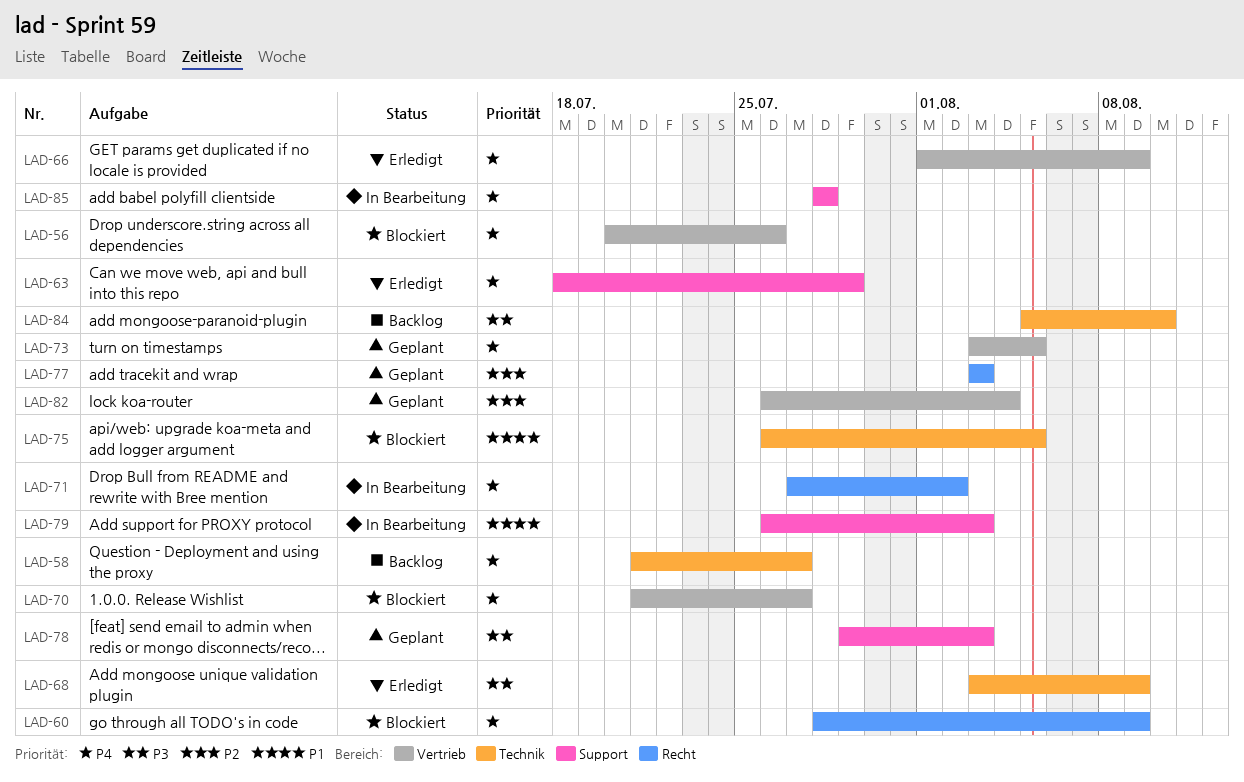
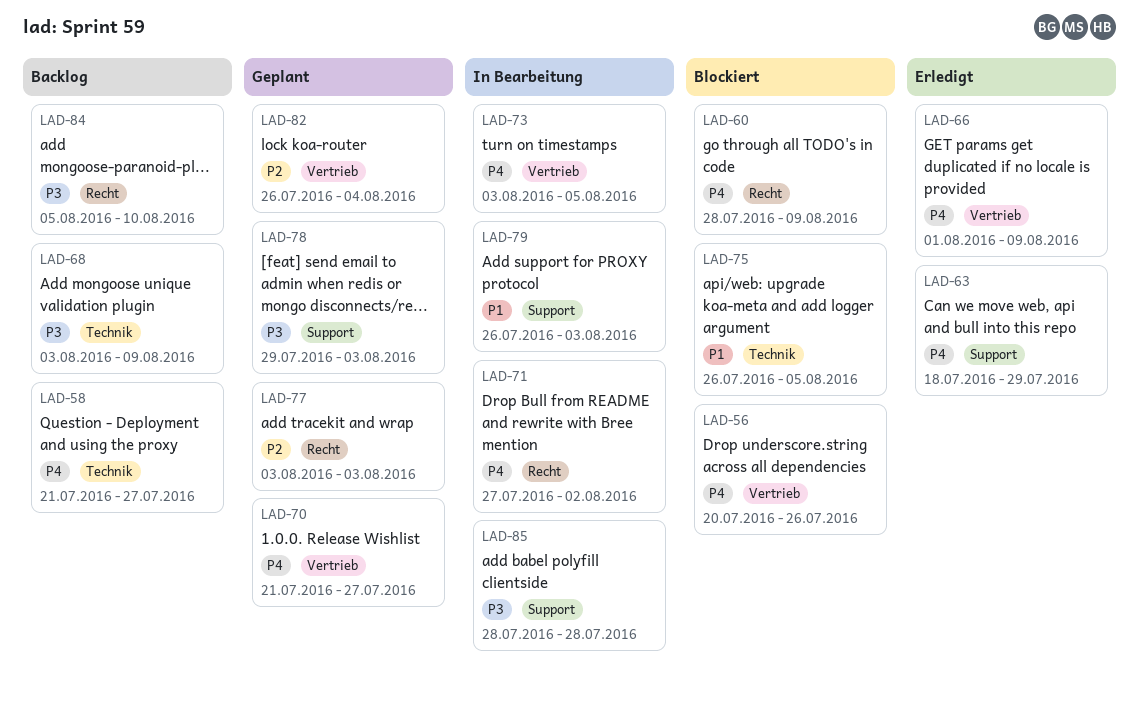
LAD-68, status: Erledigt -> Backlog
LAD-70, status: Blockiert -> Geplant
LAD-73, status: Geplant -> In Bearbeitung
LAD-84, label: Technik -> Recht
LAD-85, priority: P4 -> P3

